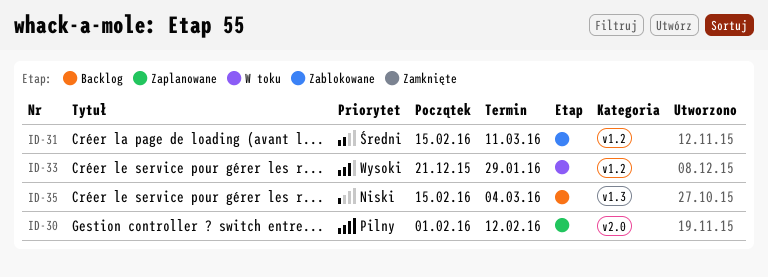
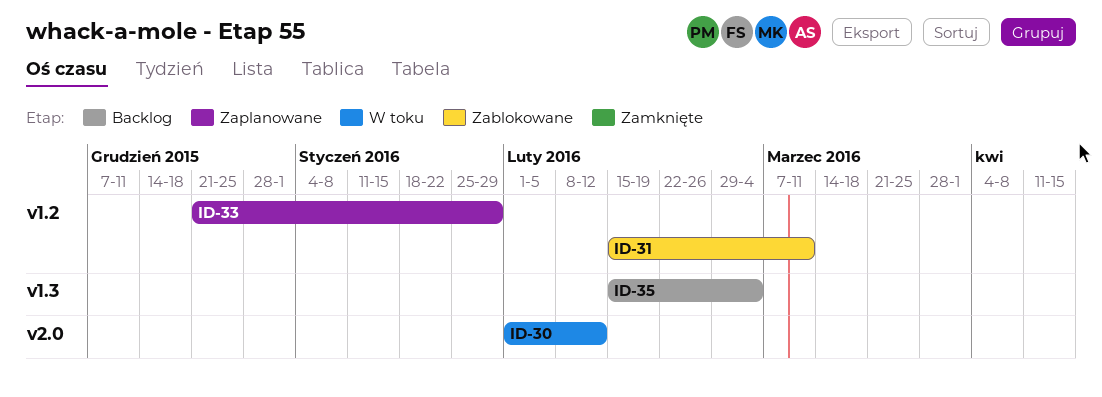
ID-30, status: Zaplanowane -> W toku
ID-33, status: W toku -> Zaplanowane

